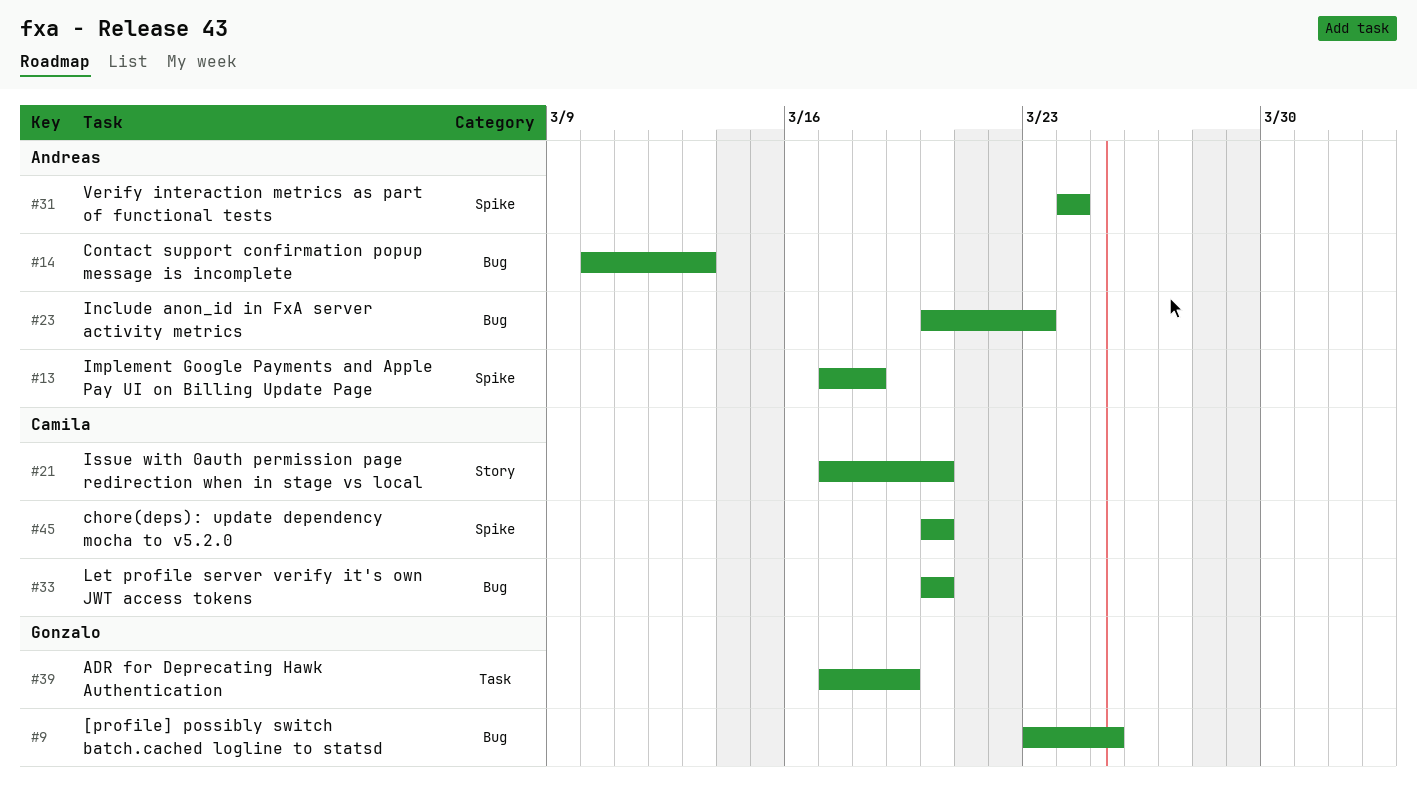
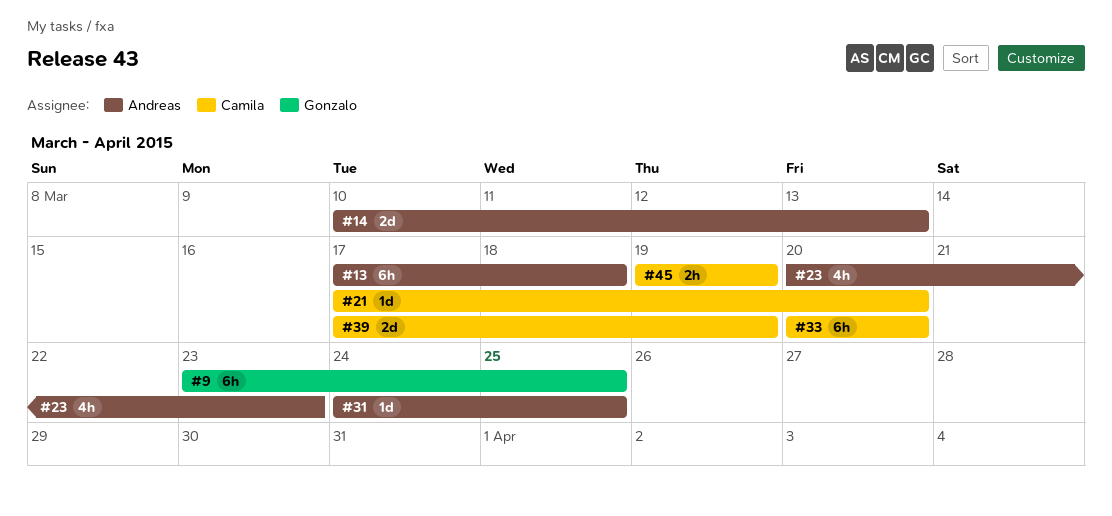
#31, due: Mar 24 -> Mar 25
#39, owner: Gonzalo -> Camila
#45, start: Mar 20 -> Mar 19
#45, due: Mar 20 -> Mar 19

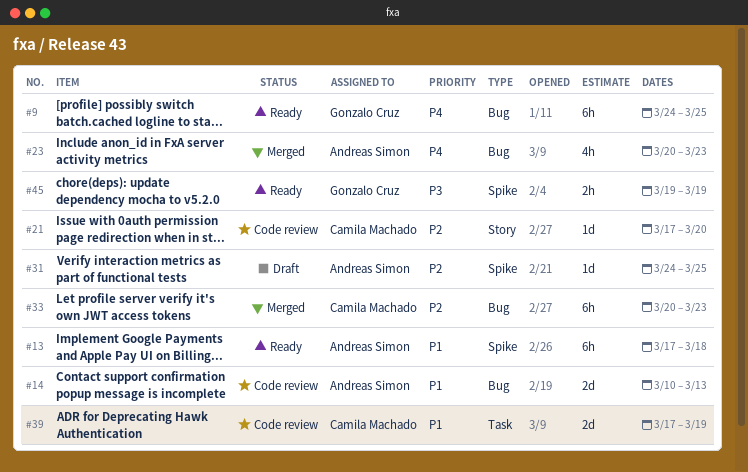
#9, start: Mar 23 -> Mar 24
#33, due: Mar 20 -> Mar 23
#45, owner: Camila Machado -> Gonzalo Cruz

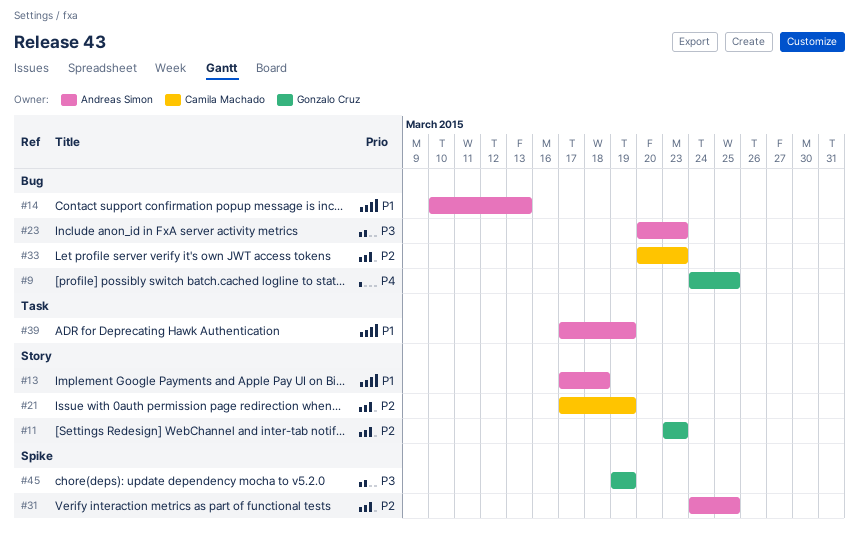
#11: none -> present
#13, label: Spike -> Story
#21, due: Mar 20 -> Mar 19
#23, priority: P4 -> P3
#39, owner: Camila Machado -> Andreas Simon

